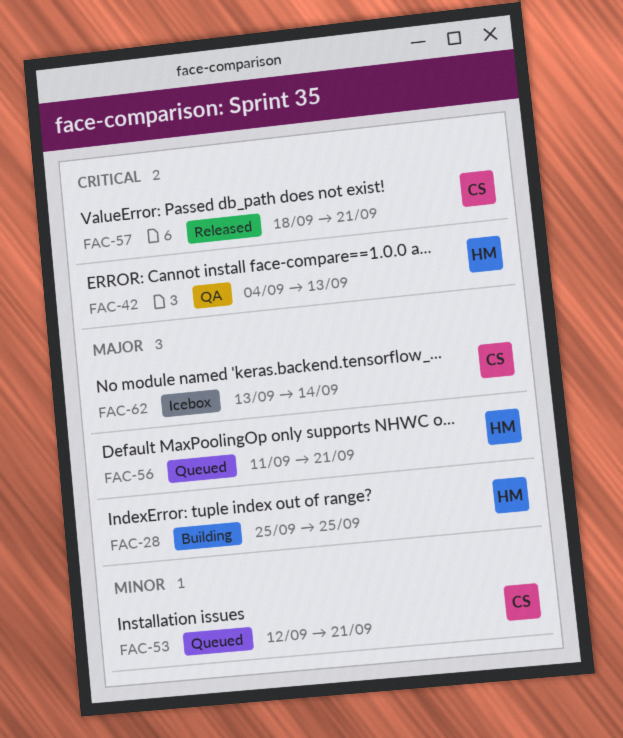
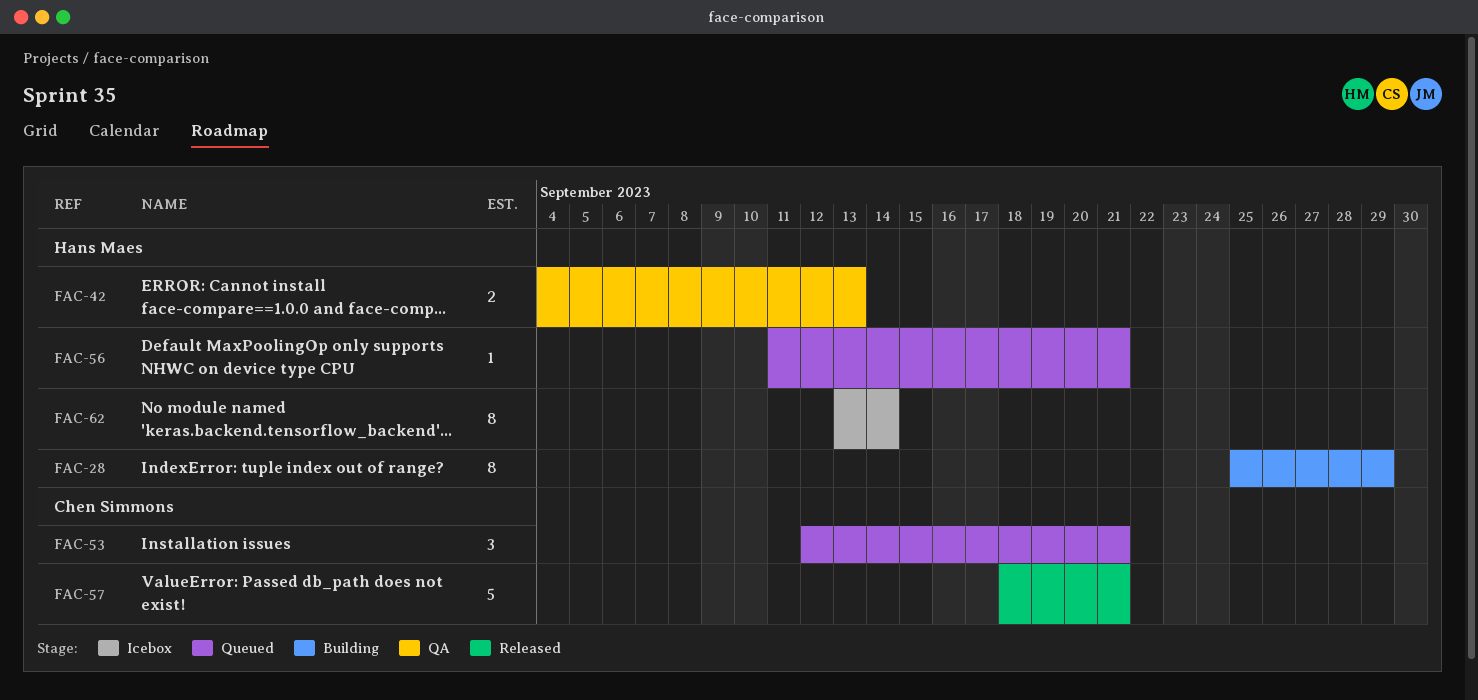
FAC-28, due: Sep 25 -> Sep 29
FAC-62, owner: Chen Simmons -> Hans Maes

